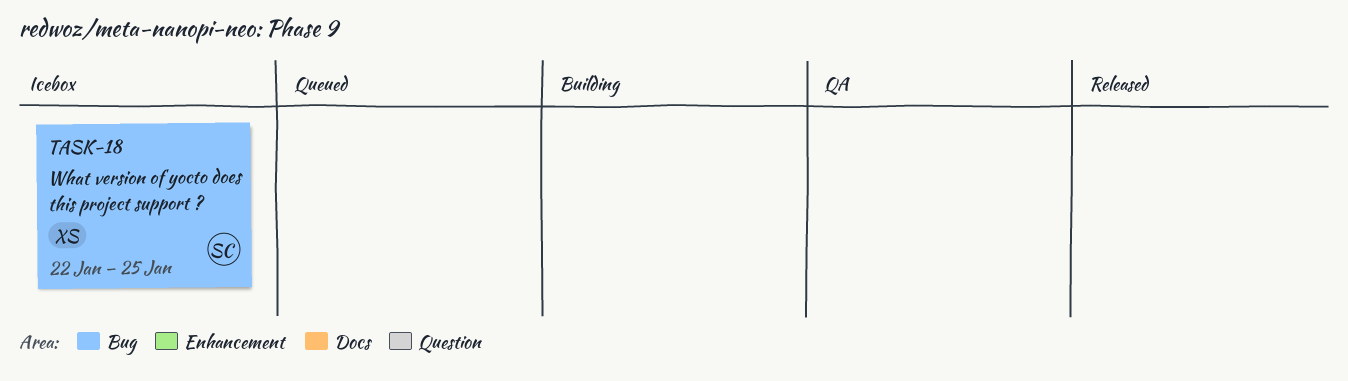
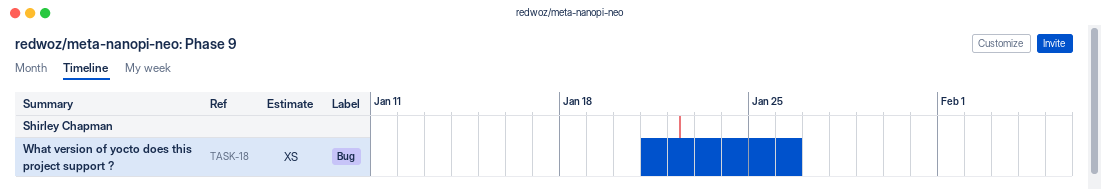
TASK-18, start: Jan 22 -> Jan 21
TASK-18, due: Jan 25 -> Jan 26

